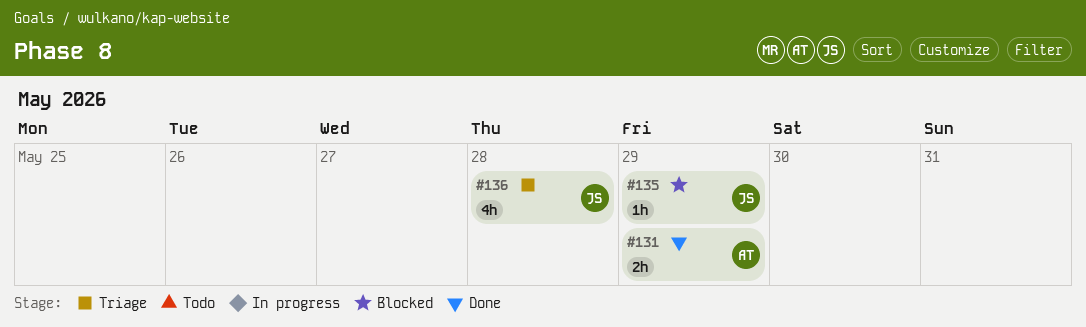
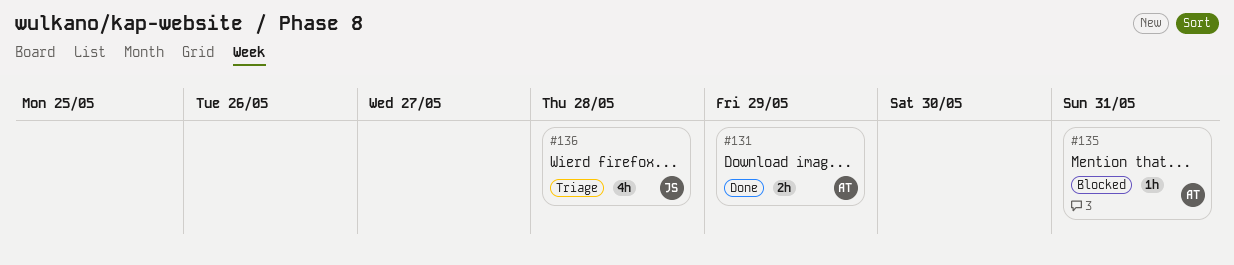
#135, owner: JS -> AT
#135, due: May 29 -> May 31

